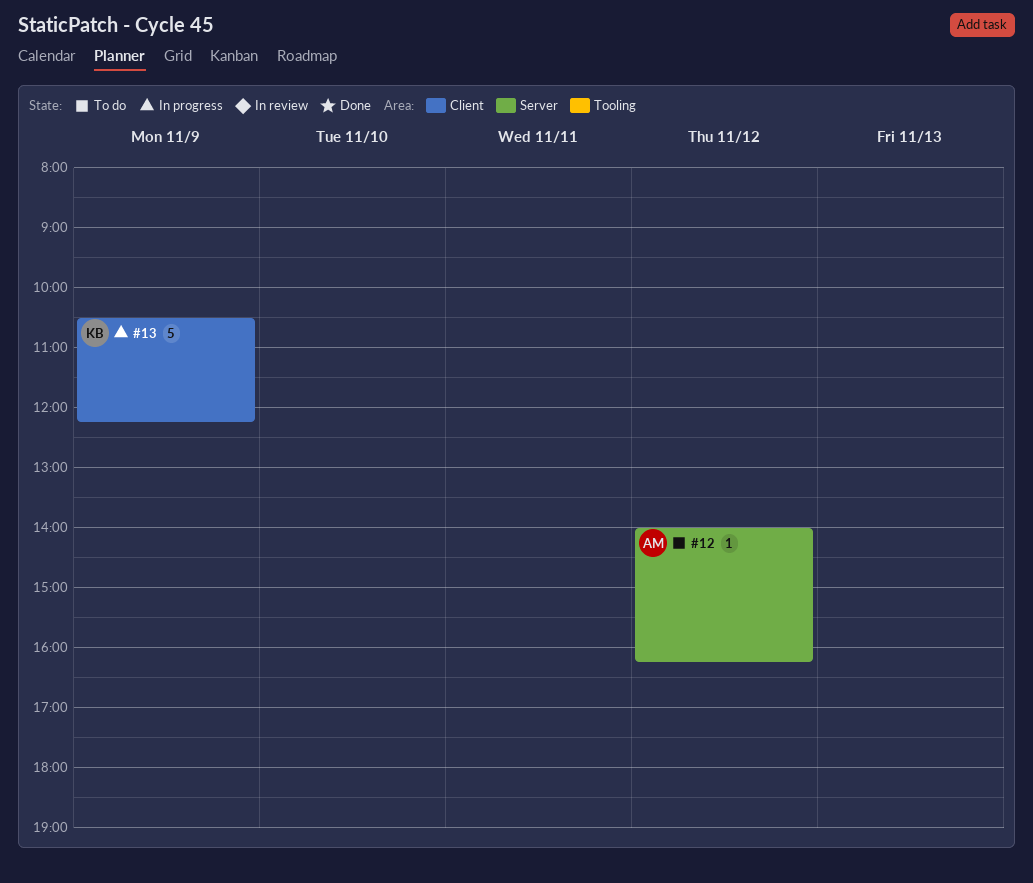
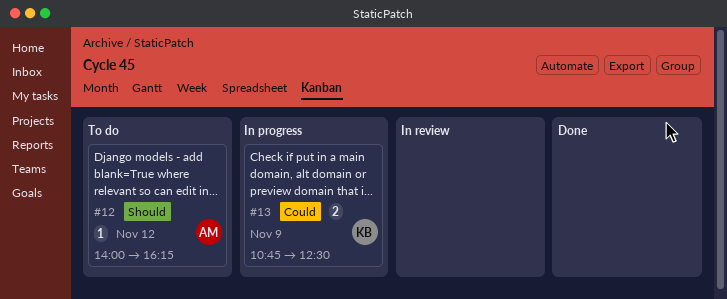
#13, estimate: 5 -> 2
#13, begins: 10:30 -> 10:45
#13, ends: 12:15 -> 12:30

